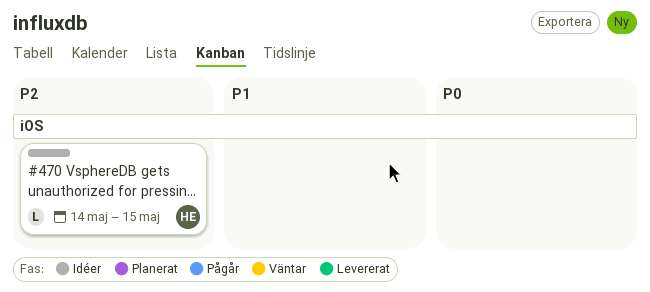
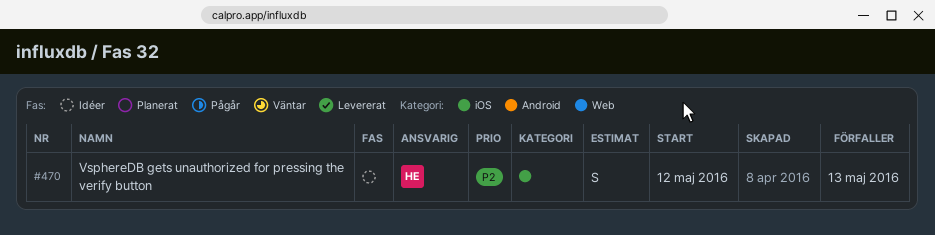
#470, estimate: L -> S
#470, start: May 14 -> May 12
#470, due: May 15 -> May 13

